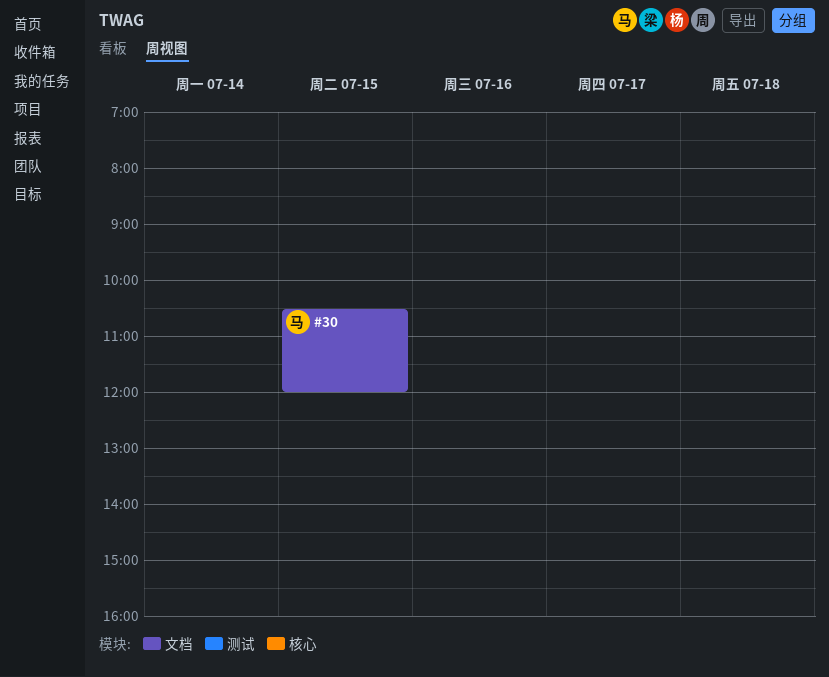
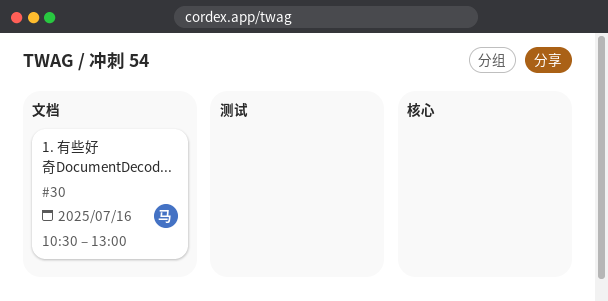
#30, day: Jul 15 -> Jul 16
#30, ends: 12:00 -> 13:00

